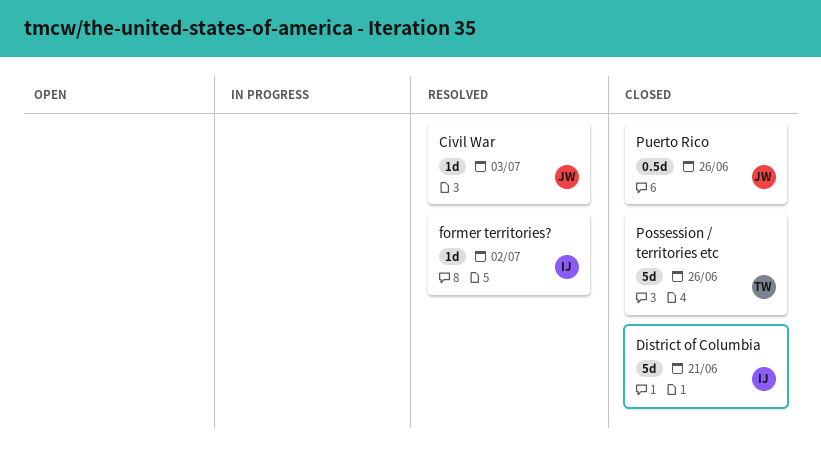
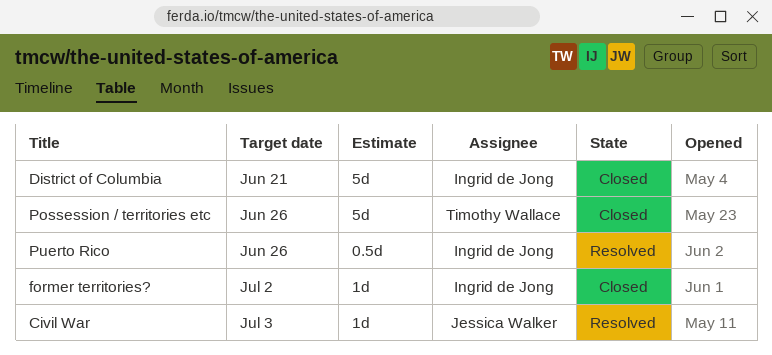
former territories?, status: Resolved -> Closed
Puerto Rico, status: Closed -> Resolved
Puerto Rico, owner: Jessica Walker -> Ingrid de Jong

